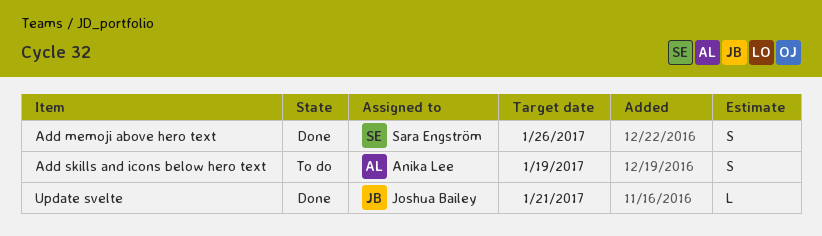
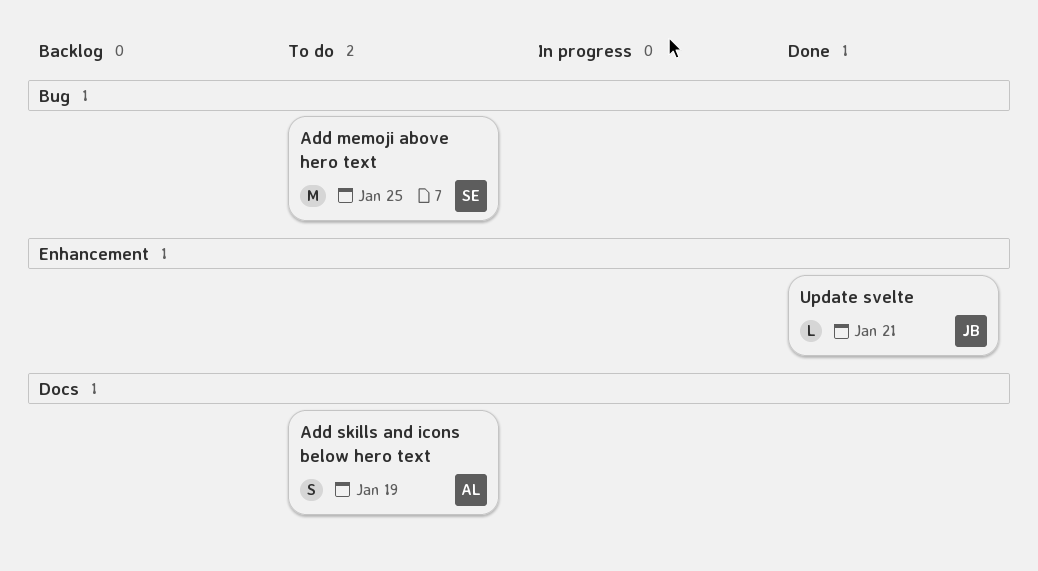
Add memoji above hero text, status: Done -> To do
Add memoji above hero text, estimate: S -> M
Add memoji above hero text, due: Jan 26 -> Jan 25

